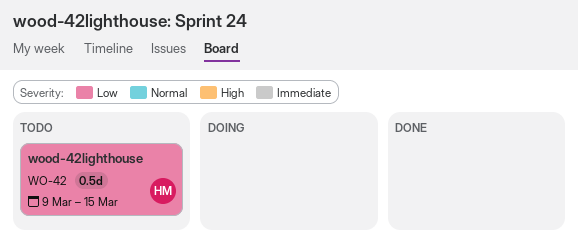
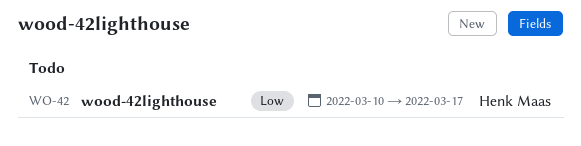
WO-42, start: Mar 9 -> Mar 10
WO-42, due: Mar 15 -> Mar 17

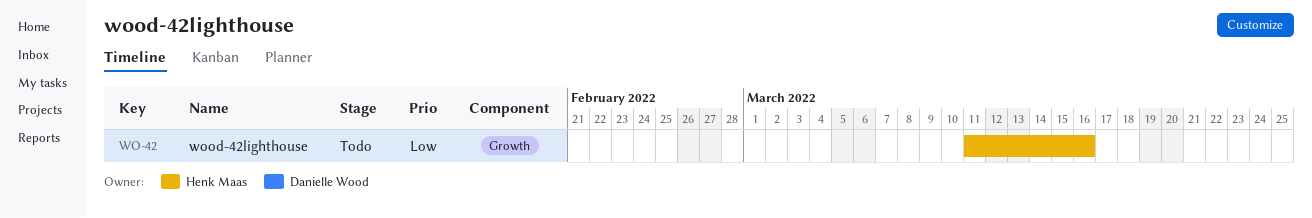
WO-42, start: Mar 10 -> Mar 11
WO-42, due: Mar 17 -> Mar 16

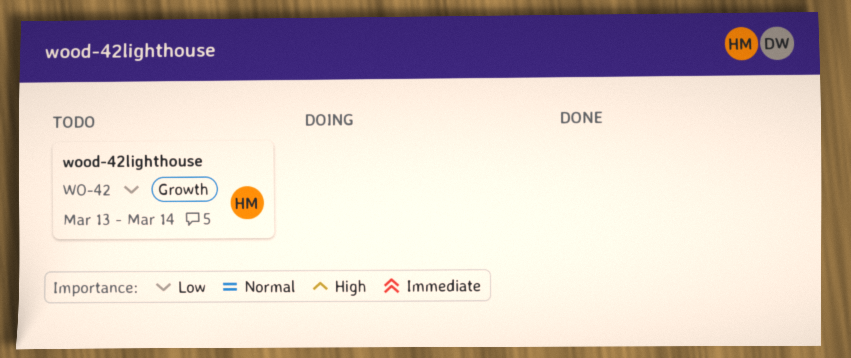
WO-42, start: Mar 11 -> Mar 13
WO-42, due: Mar 16 -> Mar 14

